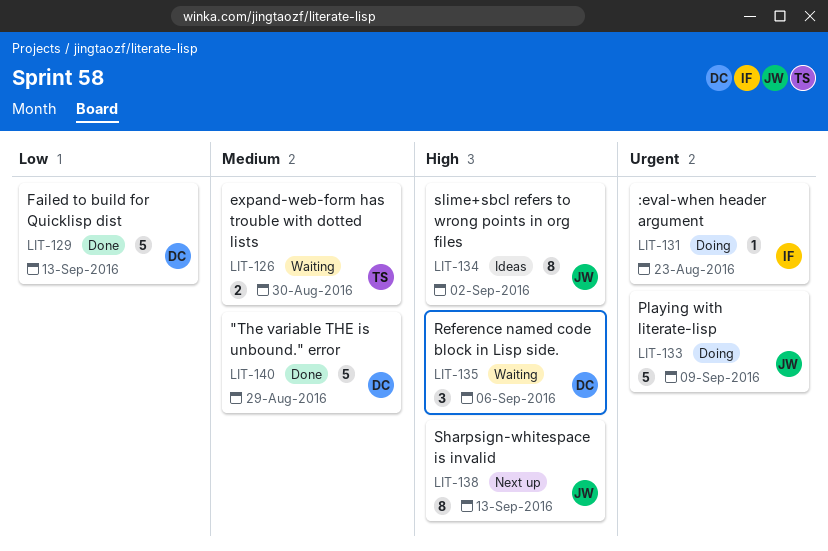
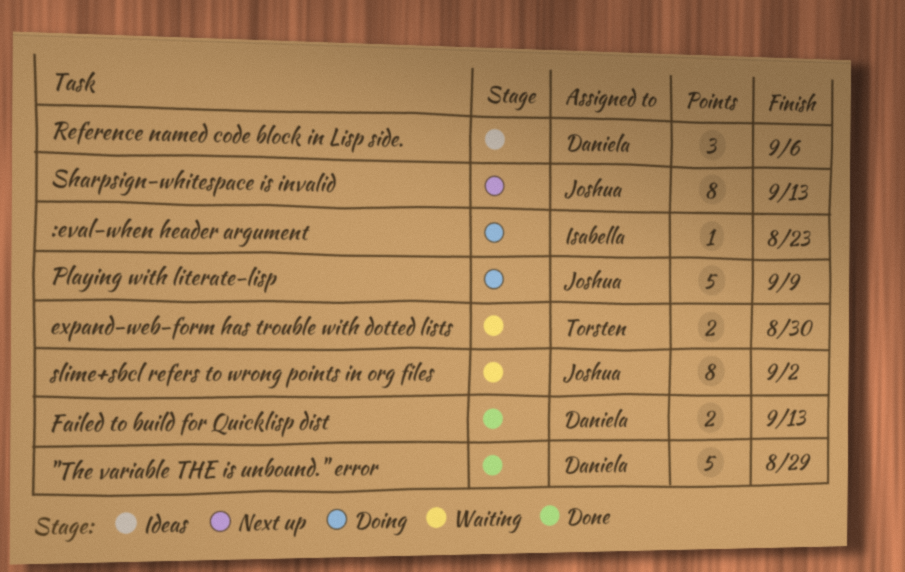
Failed to build for Quicklisp dist, estimate: 5 -> 2
Reference named code block in Lisp side., status: Waiting -> Ideas
slime+sbcl refers to wrong points in org files, status: Ideas -> Waiting

